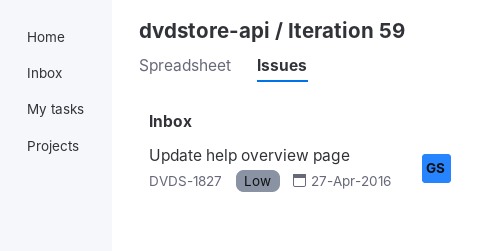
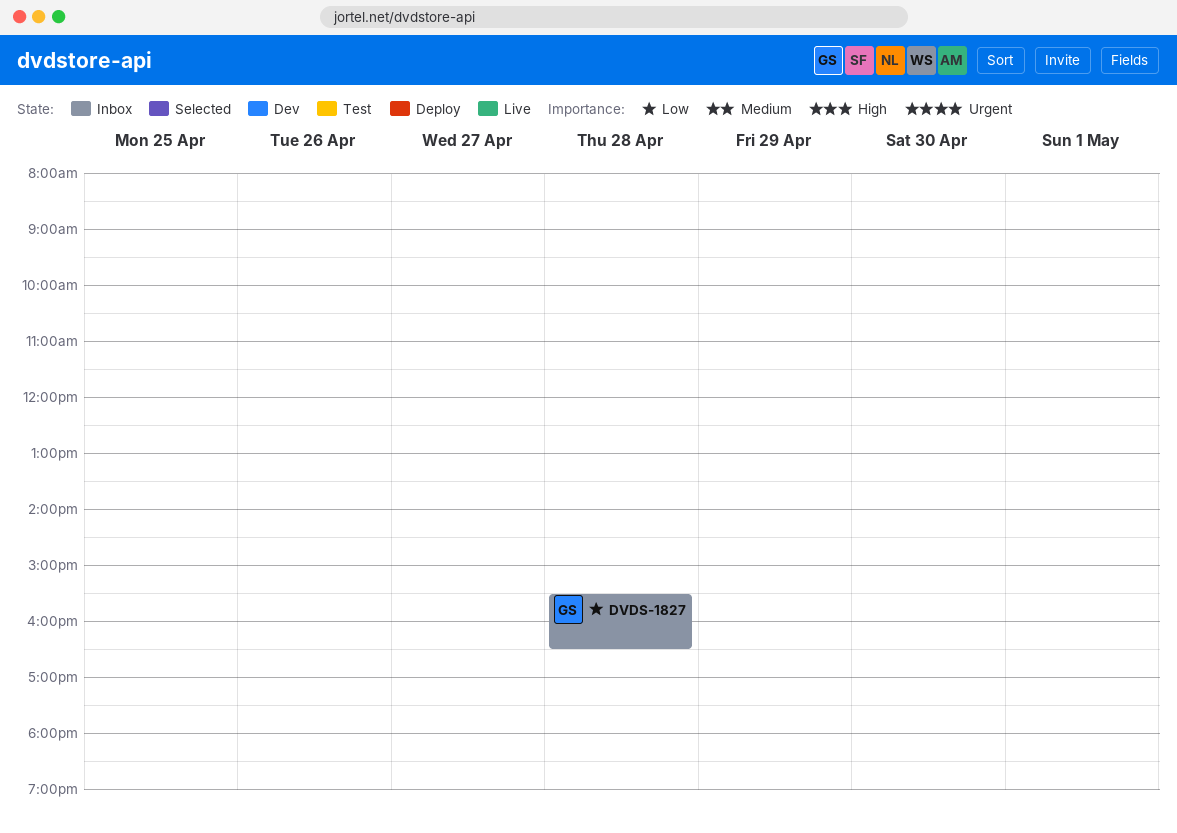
DVDS-1827, day: Apr 27 -> Apr 28

